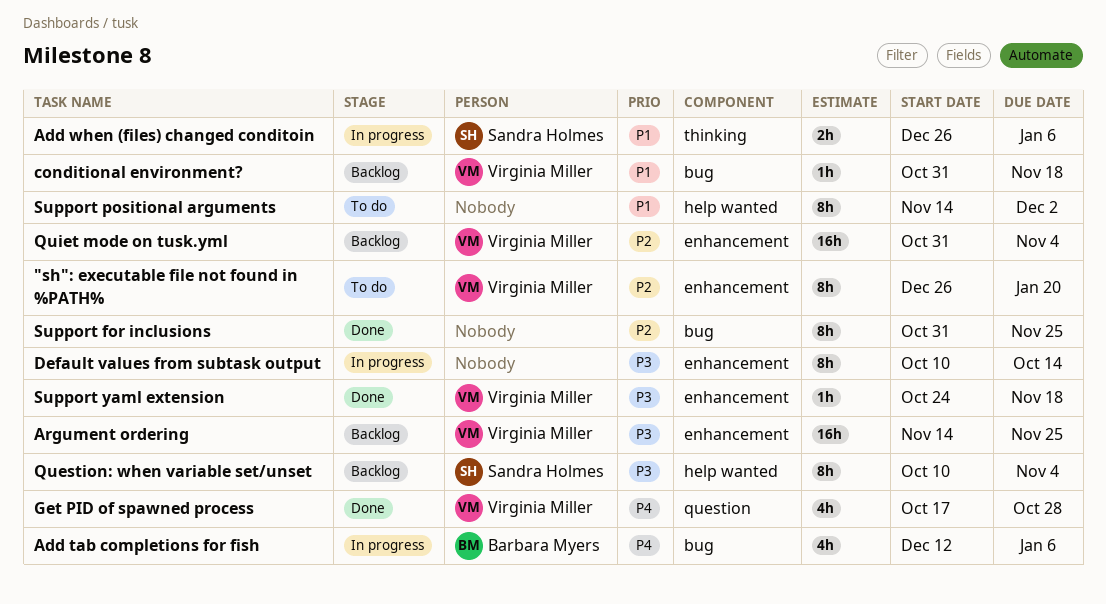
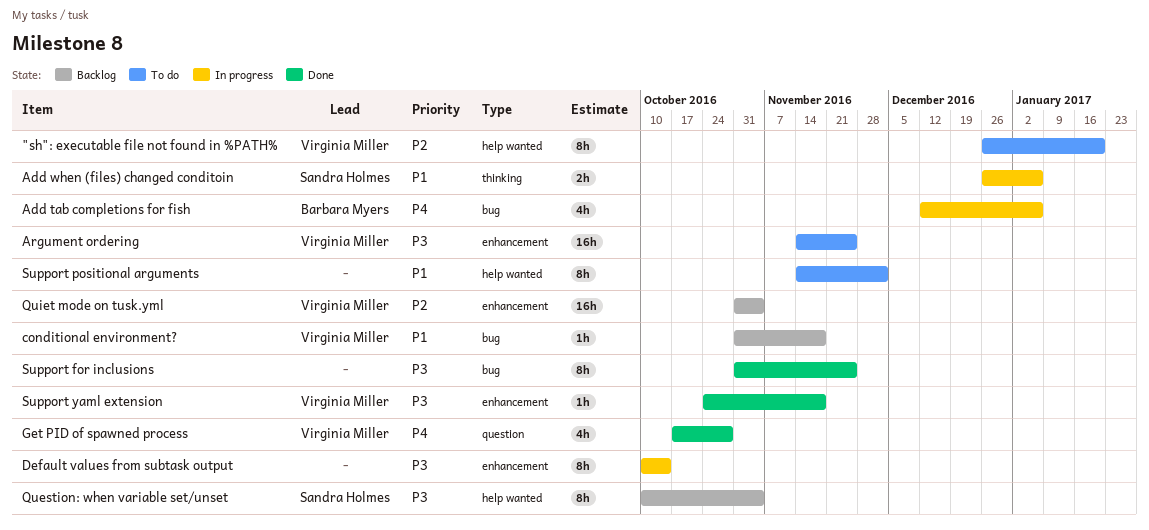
"sh": executable file not found in %PATH%, label: enhancement -> help wanted
Argument ordering, status: Backlog -> To do
Support for inclusions, priority: P2 -> P3

